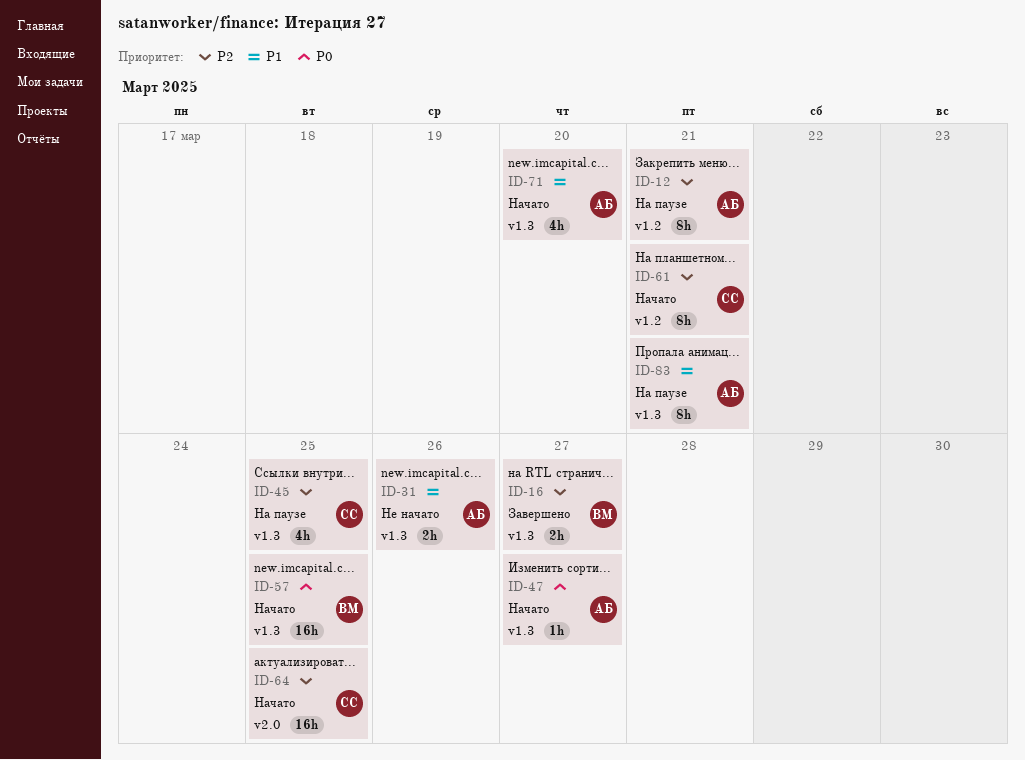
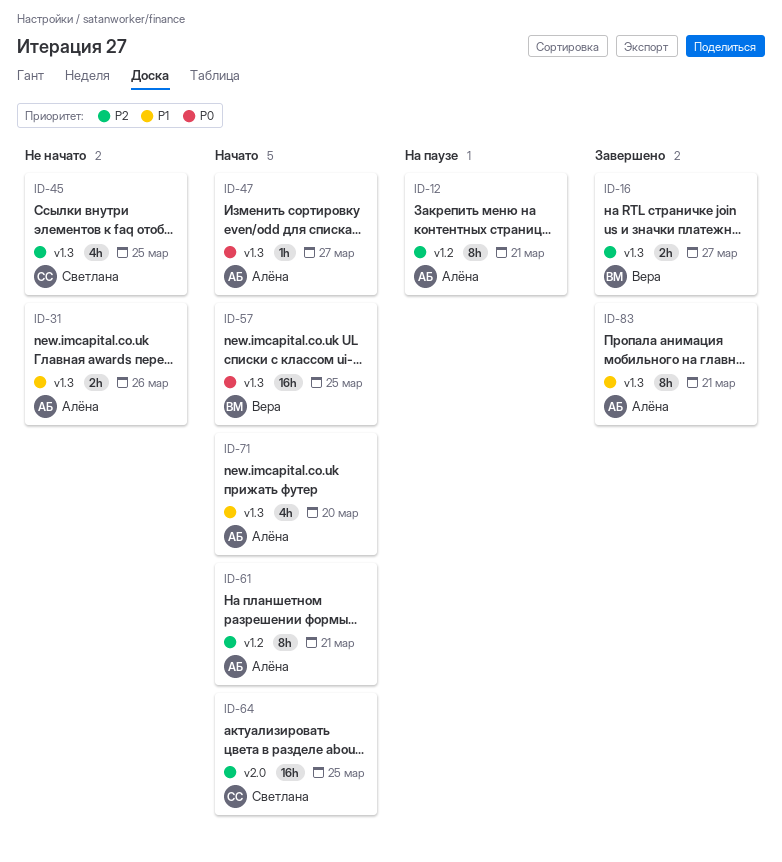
ID-45, status: На паузе -> Не начато
ID-61, owner: Светлана -> Алёна
ID-83, status: На паузе -> Завершено

